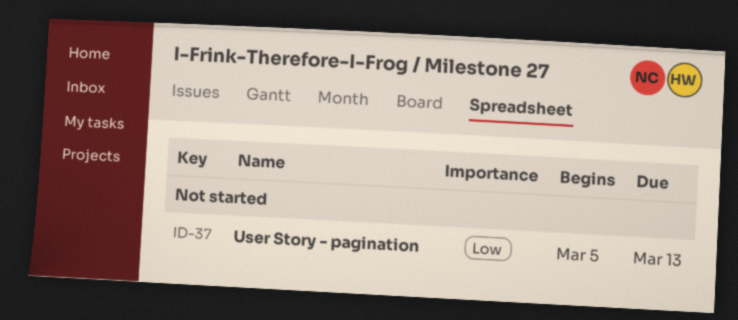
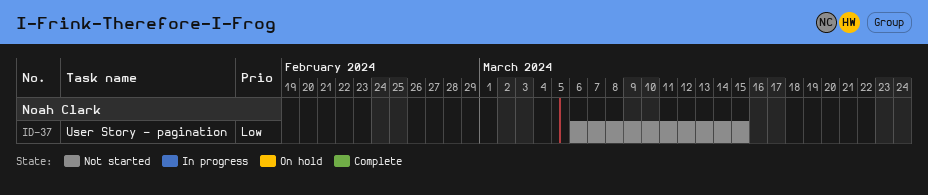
ID-37, start: Mar 5 -> Mar 6
ID-37, due: Mar 13 -> Mar 15

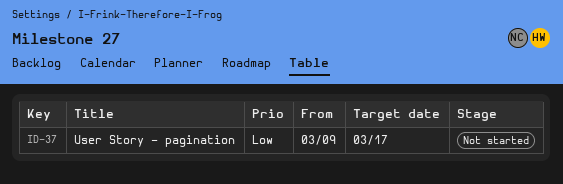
ID-37, start: Mar 6 -> Mar 9
ID-37, due: Mar 15 -> Mar 17

